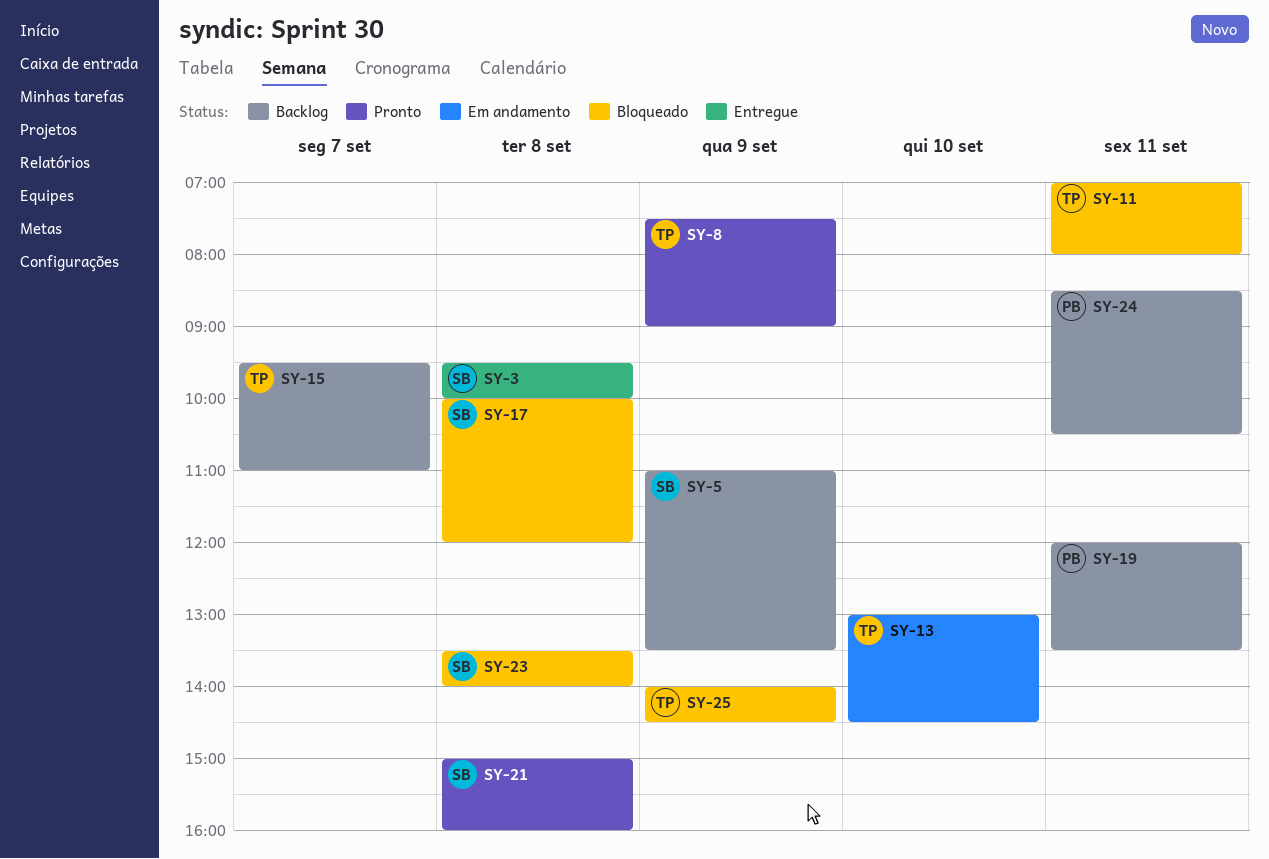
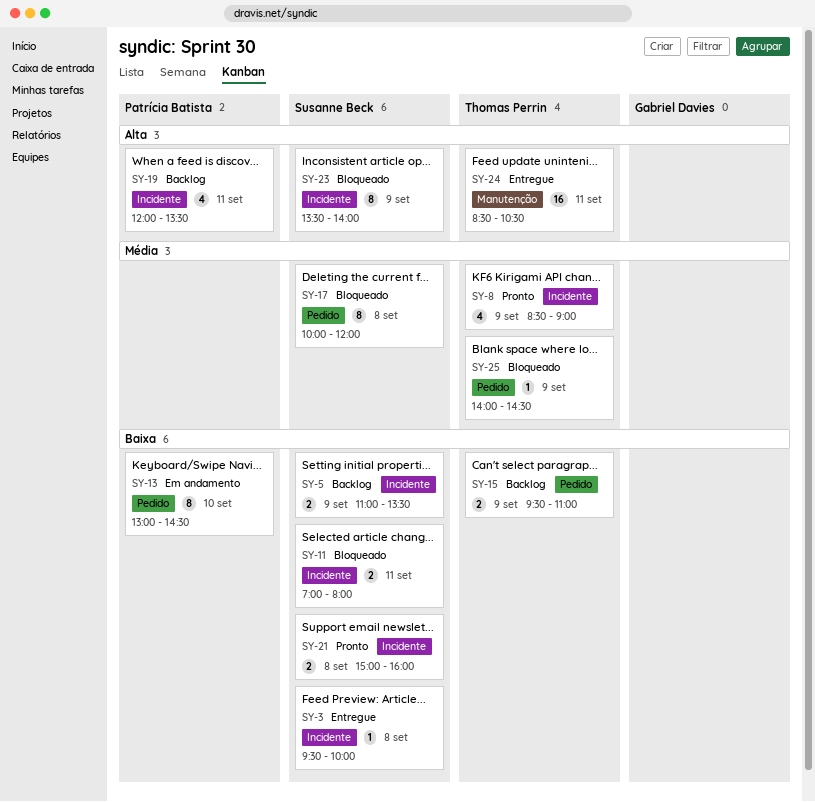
SY-8, begins: 07:30 -> 08:30
SY-11, owner: Thomas Perrin -> Susanne Beck
SY-13, owner: Thomas Perrin -> Patrícia Batista
SY-15, day: Sep 7 -> Sep 9
SY-23, day: Sep 8 -> Sep 9
SY-24, status: Backlog -> Entregue
SY-24, owner: Patrícia Batista -> Thomas Perrin

